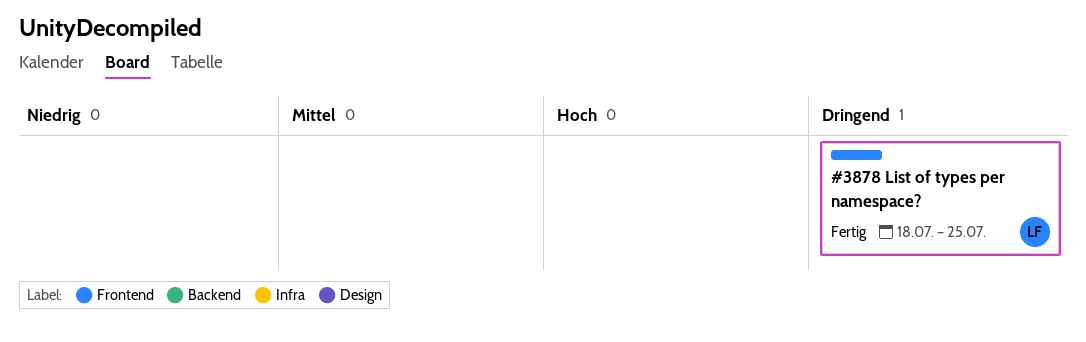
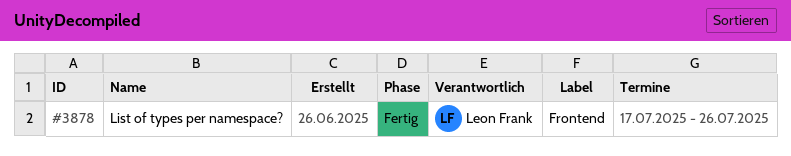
#3878, start: Jul 18 -> Jul 17
#3878, due: Jul 25 -> Jul 26

